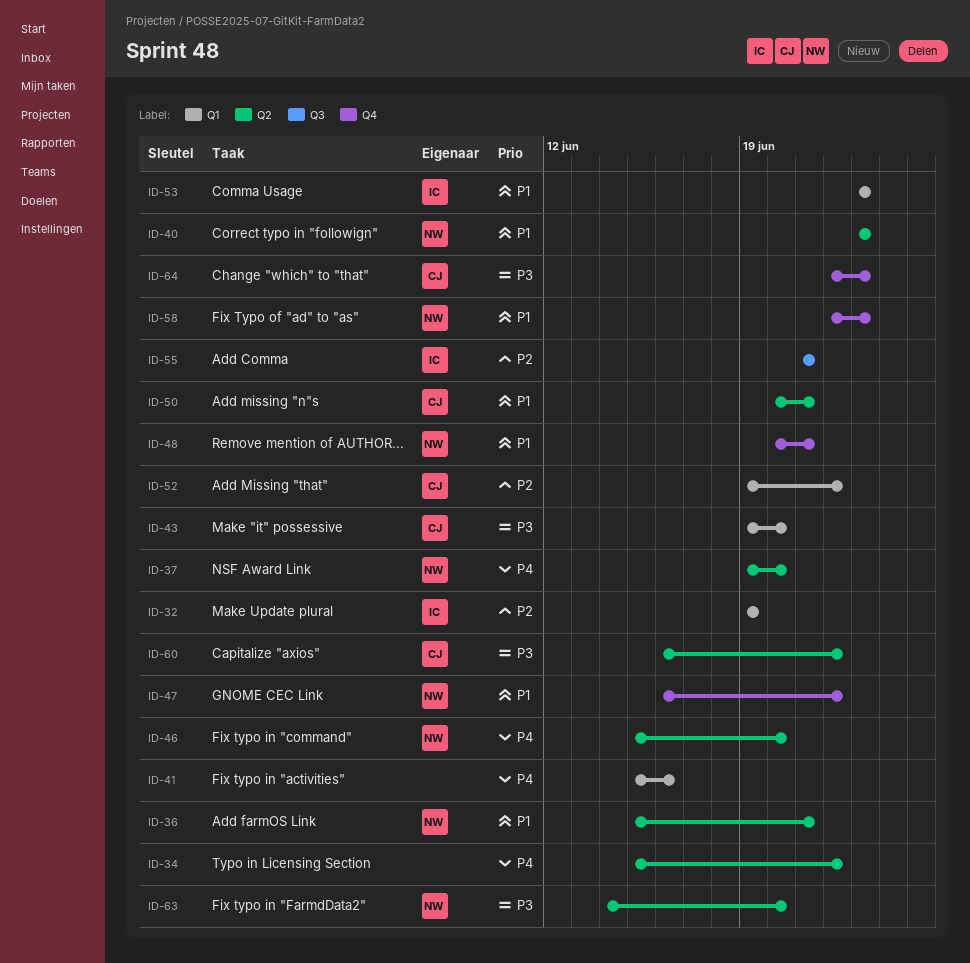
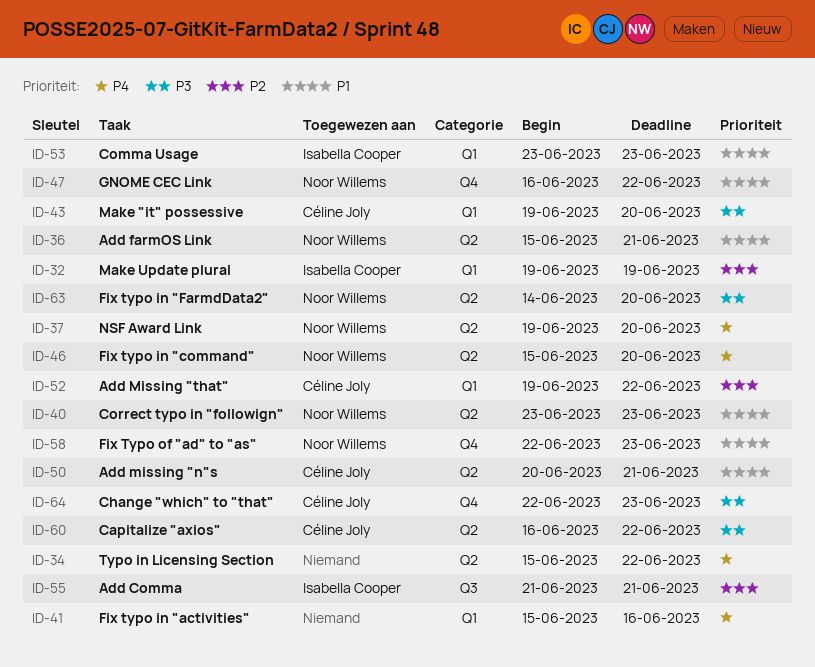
ID-48: present -> none

